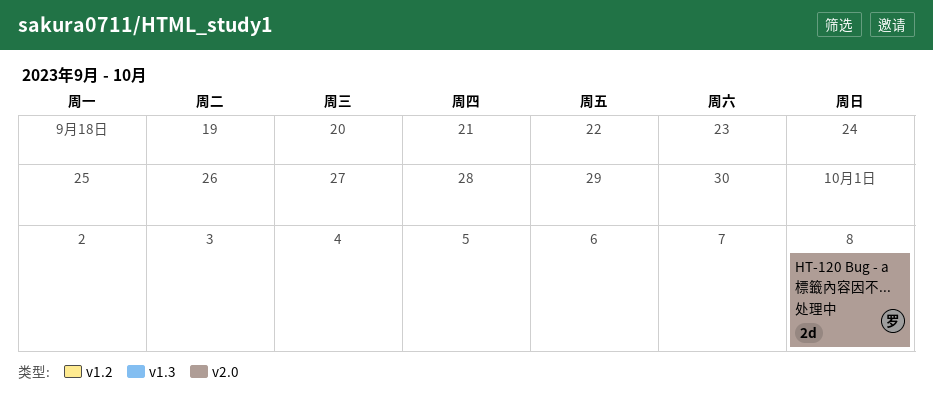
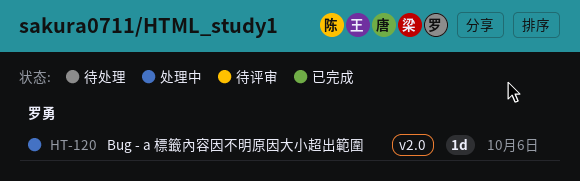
HT-120, estimate: 2d -> 1d
HT-120, due: Oct 8 -> Oct 6

